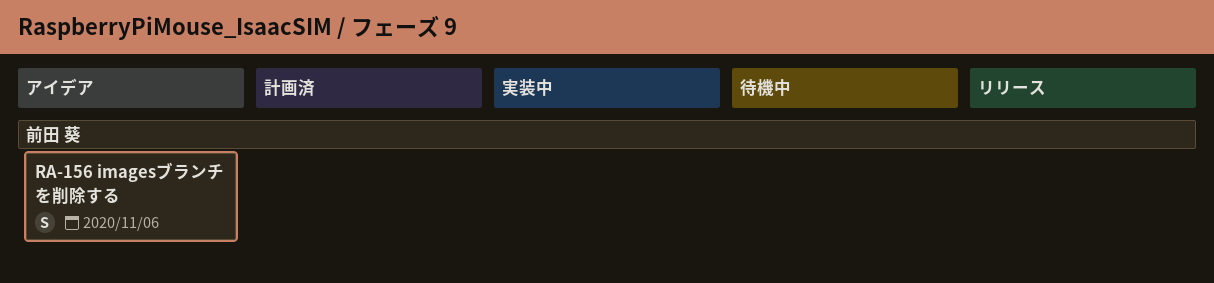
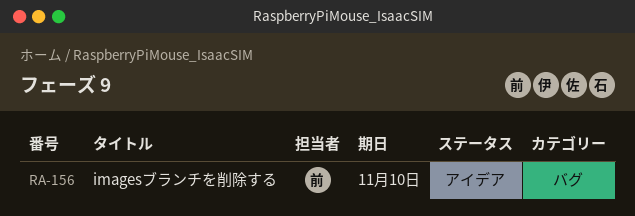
RA-156, due: Nov 6 -> Nov 10

